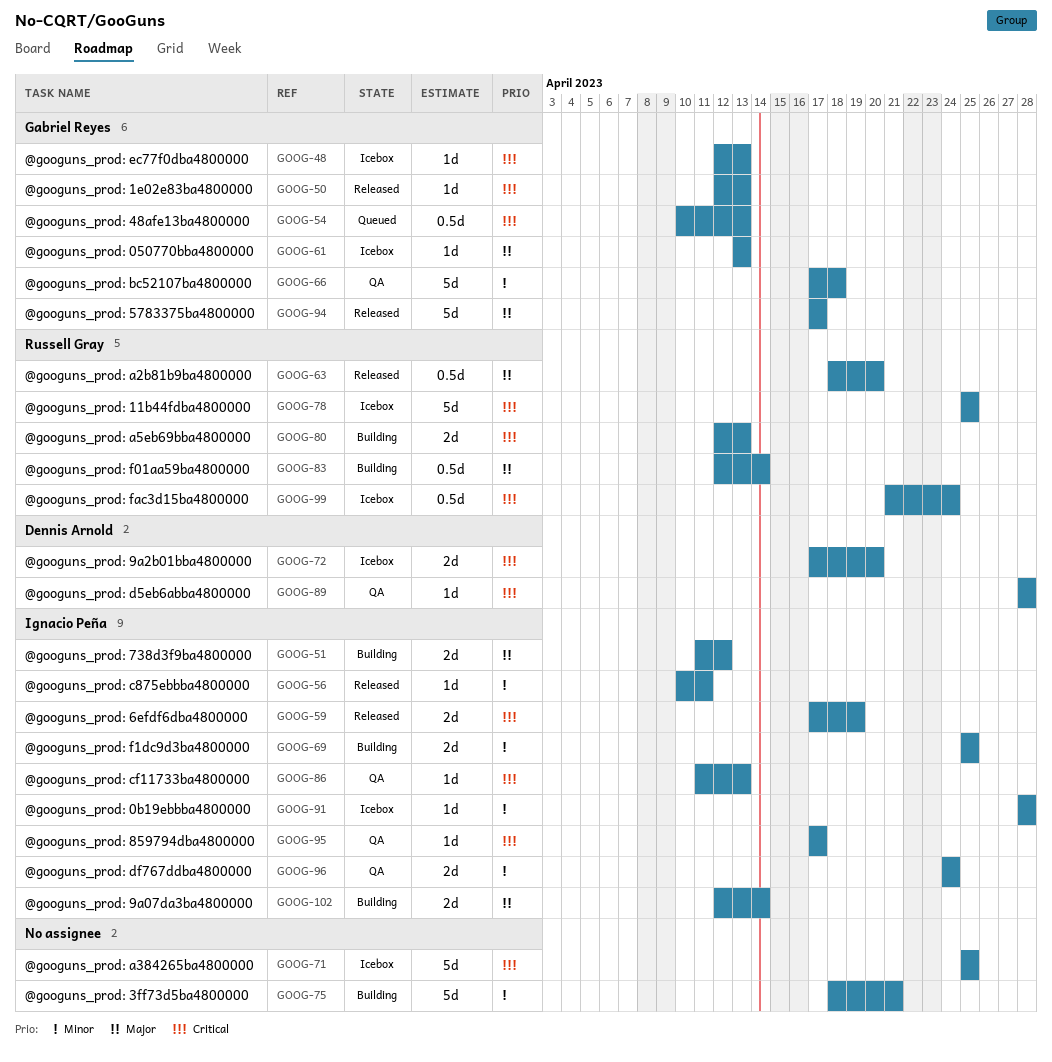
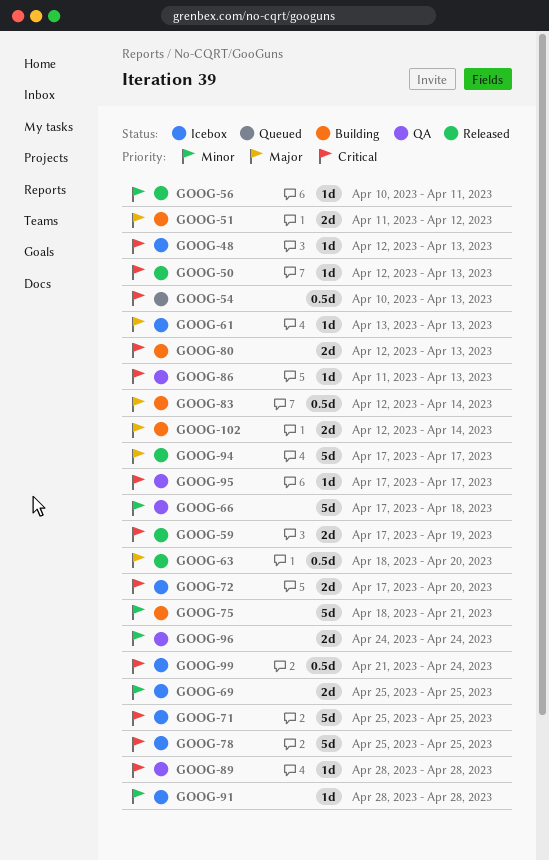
GOOG-69, status: Building -> Icebox

